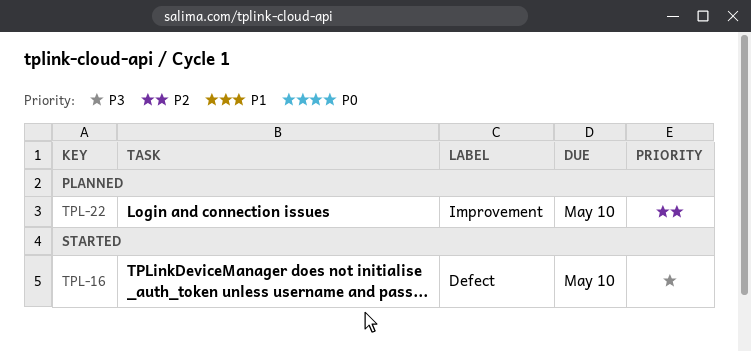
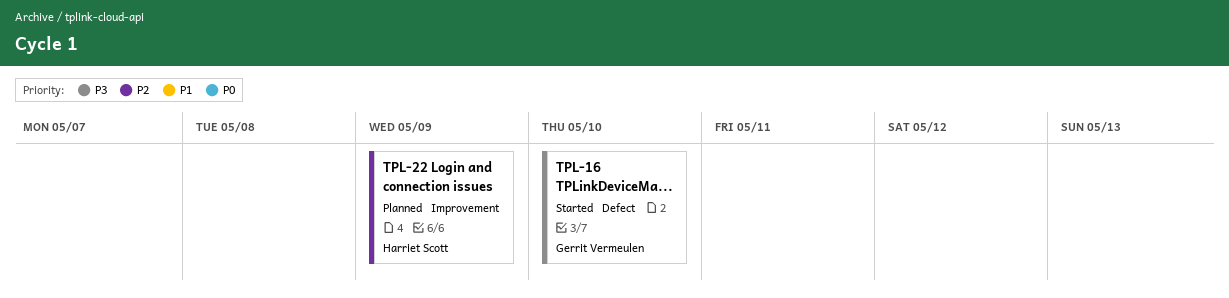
TPL-22, due: May 10 -> May 9

